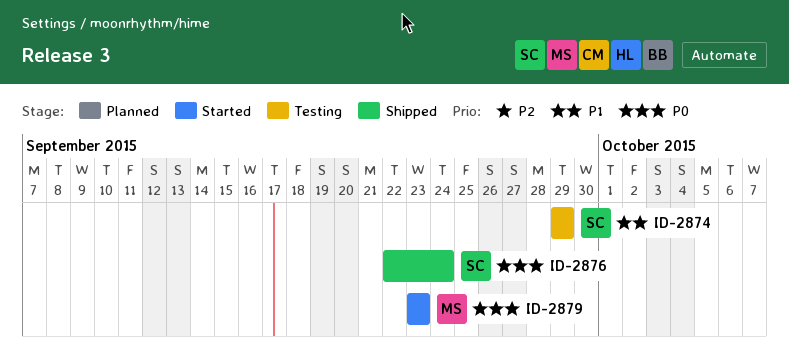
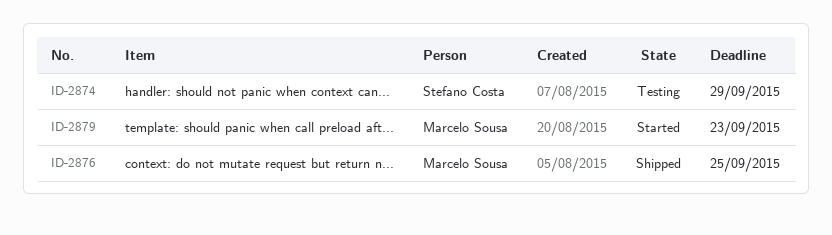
ID-2876, owner: Stefano Costa -> Marcelo Sousa
ID-2876, due: Sep 24 -> Sep 25

